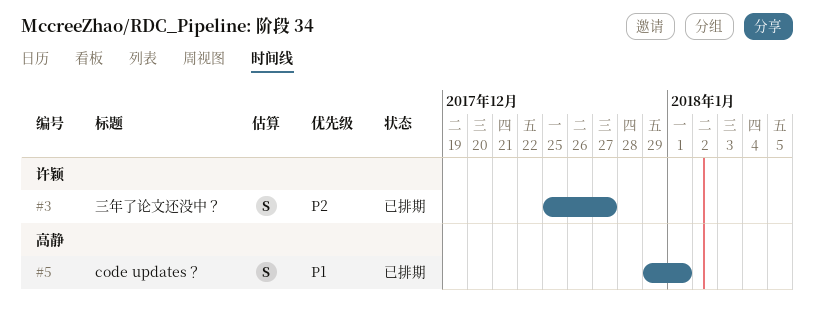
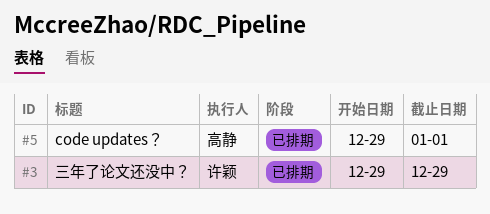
#3, start: Dec 25 -> Dec 29
#3, due: Dec 27 -> Dec 29

